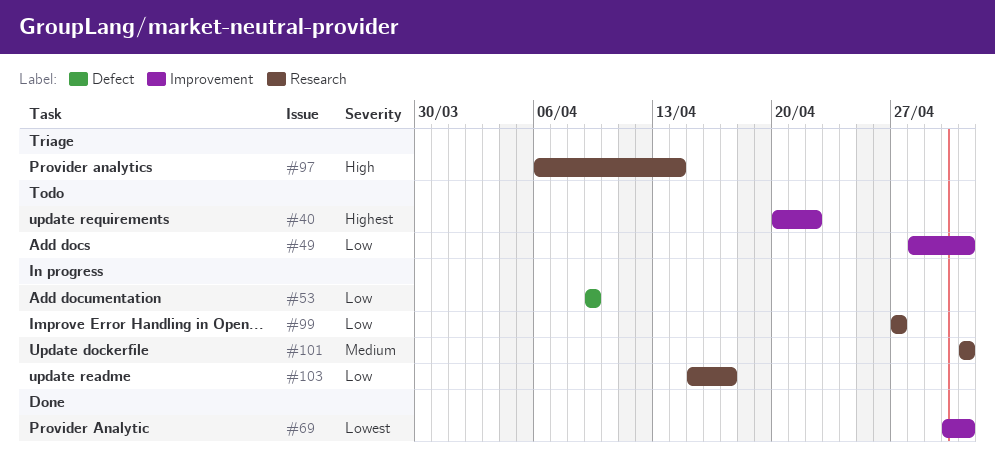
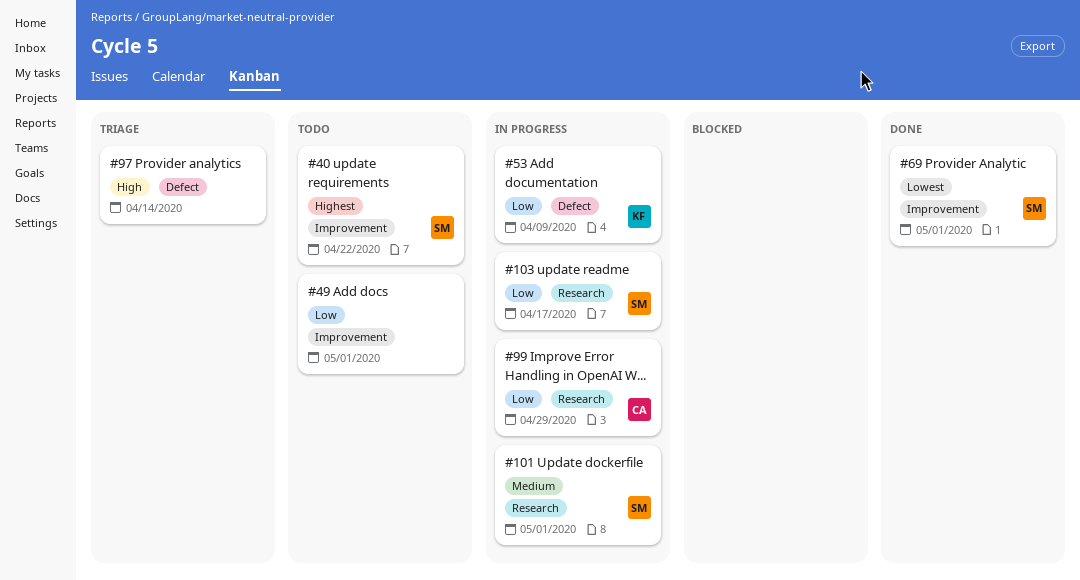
#97, label: Research -> Defect
#99, due: Apr 27 -> Apr 29

